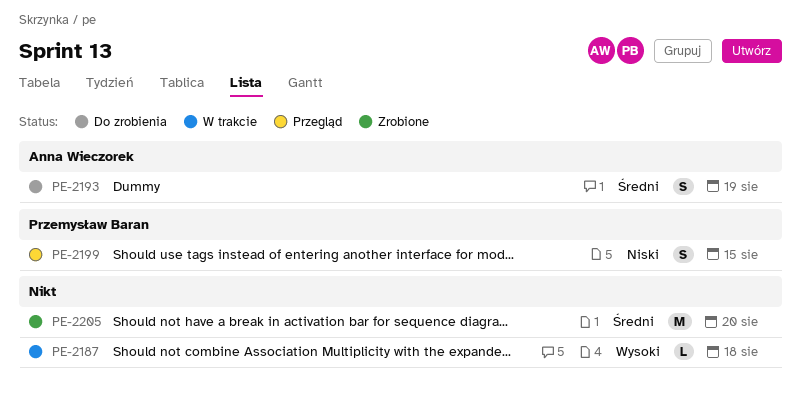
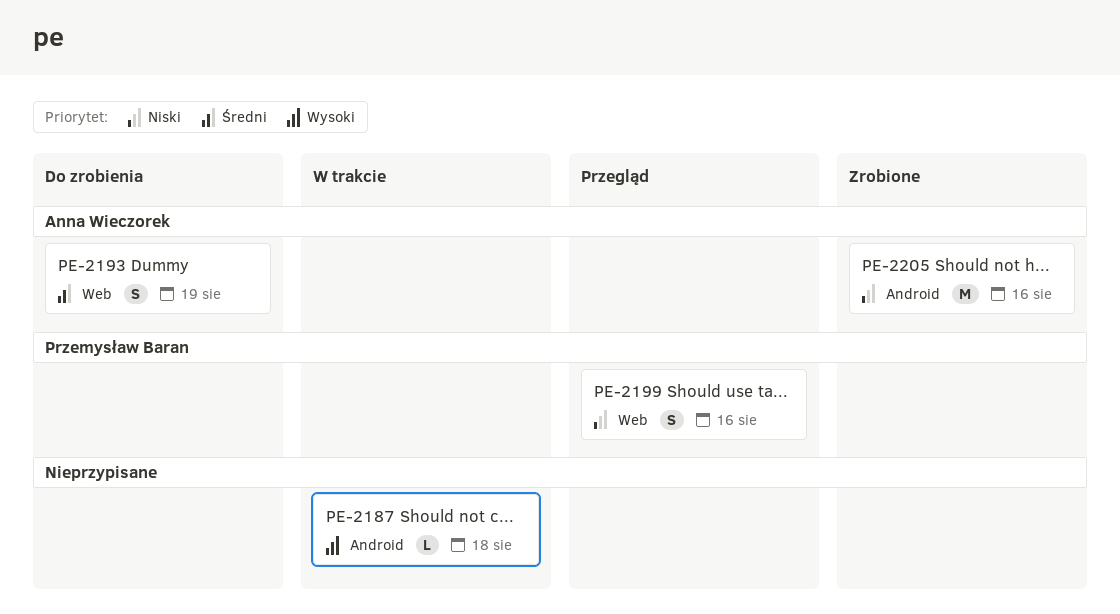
PE-2199, due: Aug 15 -> Aug 16
PE-2205, owner: none -> Anna Wieczorek
PE-2205, priority: Średni -> Niski
PE-2205, due: Aug 20 -> Aug 16

